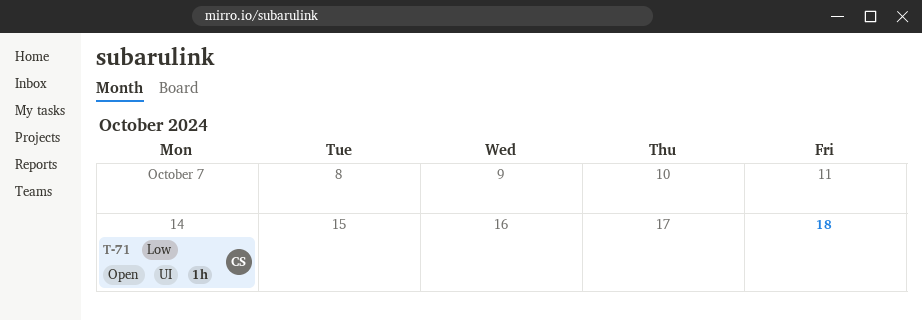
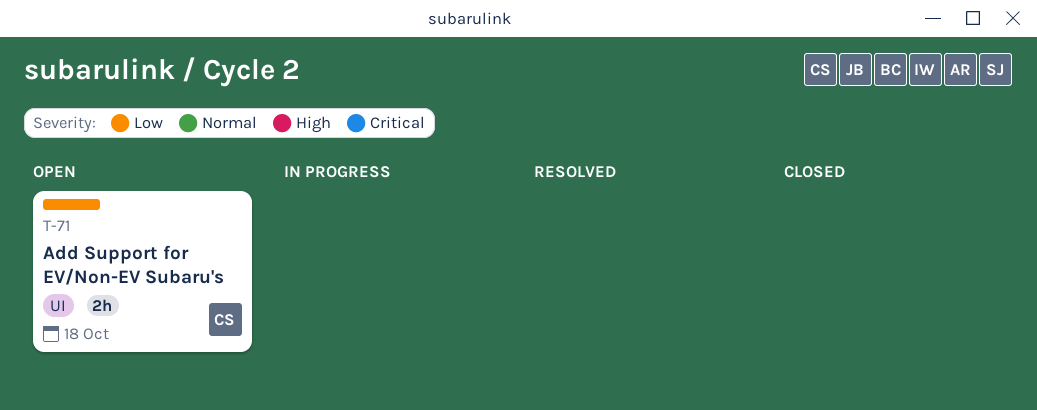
T-71, estimate: 1h -> 2h
T-71, due: Oct 14 -> Oct 18

